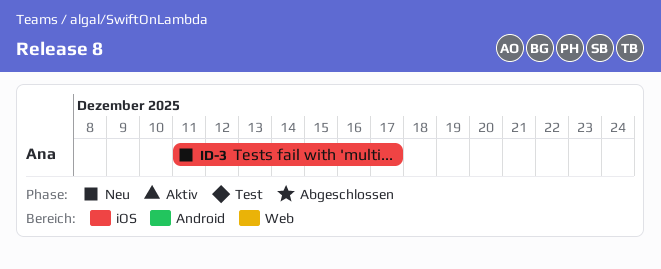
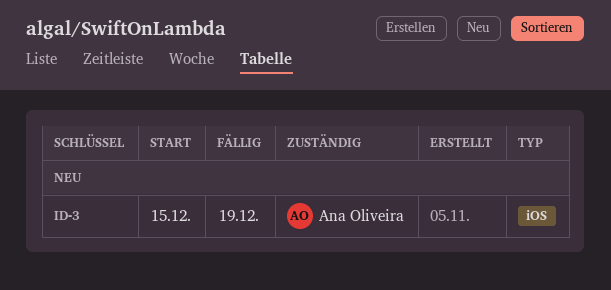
ID-3, start: Dec 11 -> Dec 15
ID-3, due: Dec 17 -> Dec 19

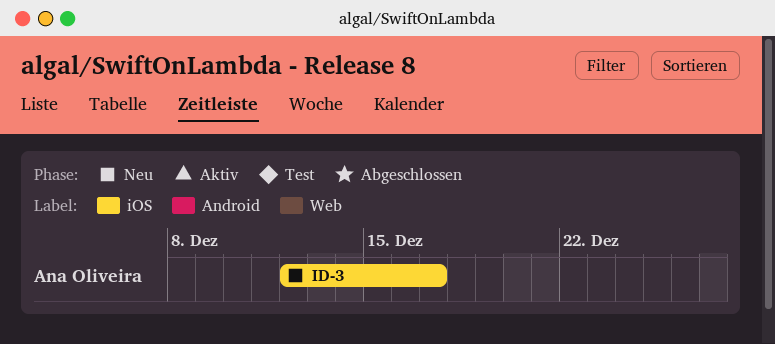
ID-3, start: Dec 15 -> Dec 12
ID-3, due: Dec 19 -> Dec 17

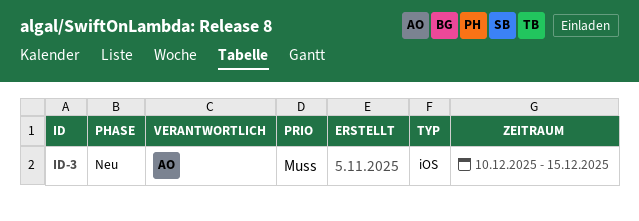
ID-3, start: Dec 12 -> Dec 10
ID-3, due: Dec 17 -> Dec 15

